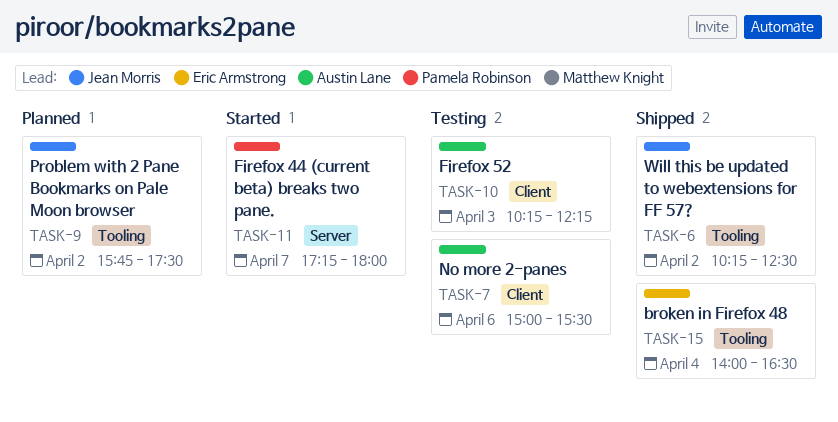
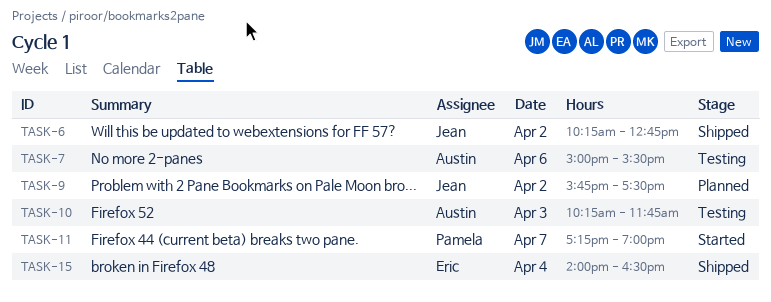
TASK-6, ends: 12:30 -> 12:45
TASK-10, ends: 12:15 -> 11:45
TASK-11, ends: 18:00 -> 19:00

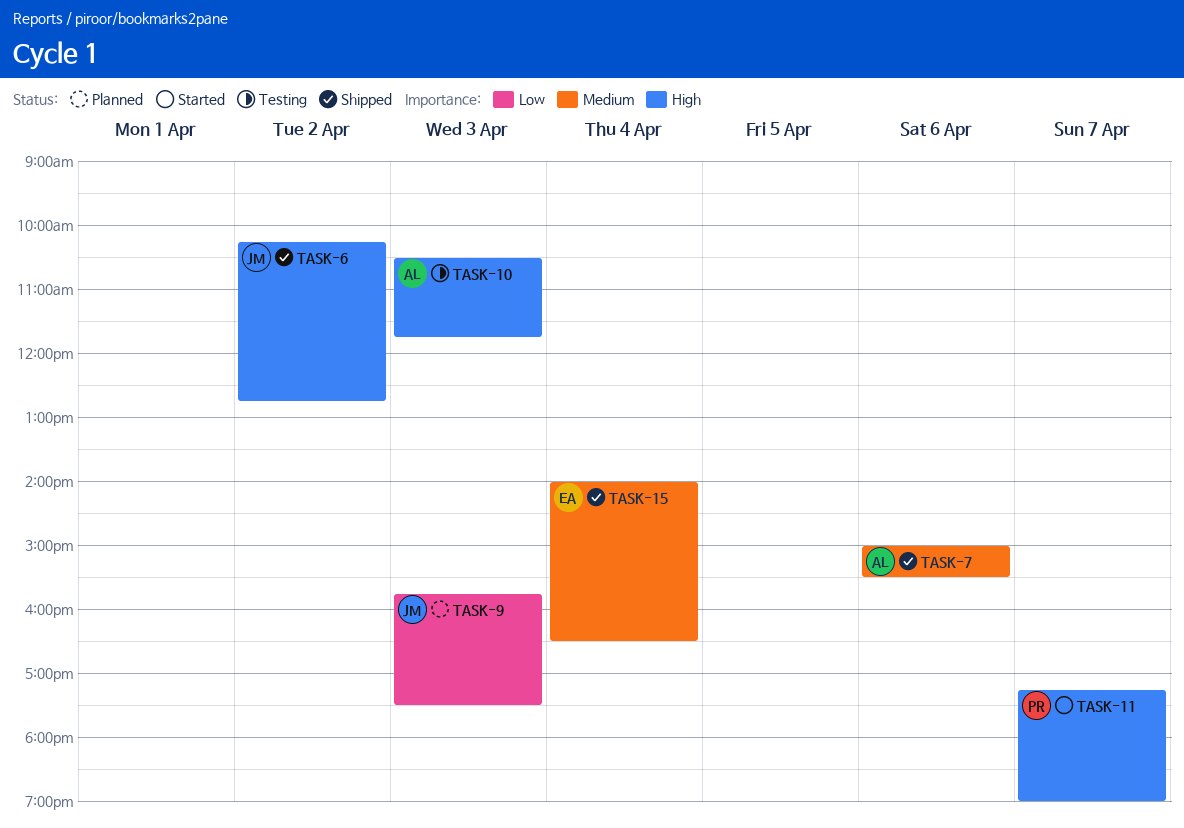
TASK-7, status: Testing -> Shipped
TASK-9, day: Apr 2 -> Apr 3
TASK-10, begins: 10:15 -> 10:30

